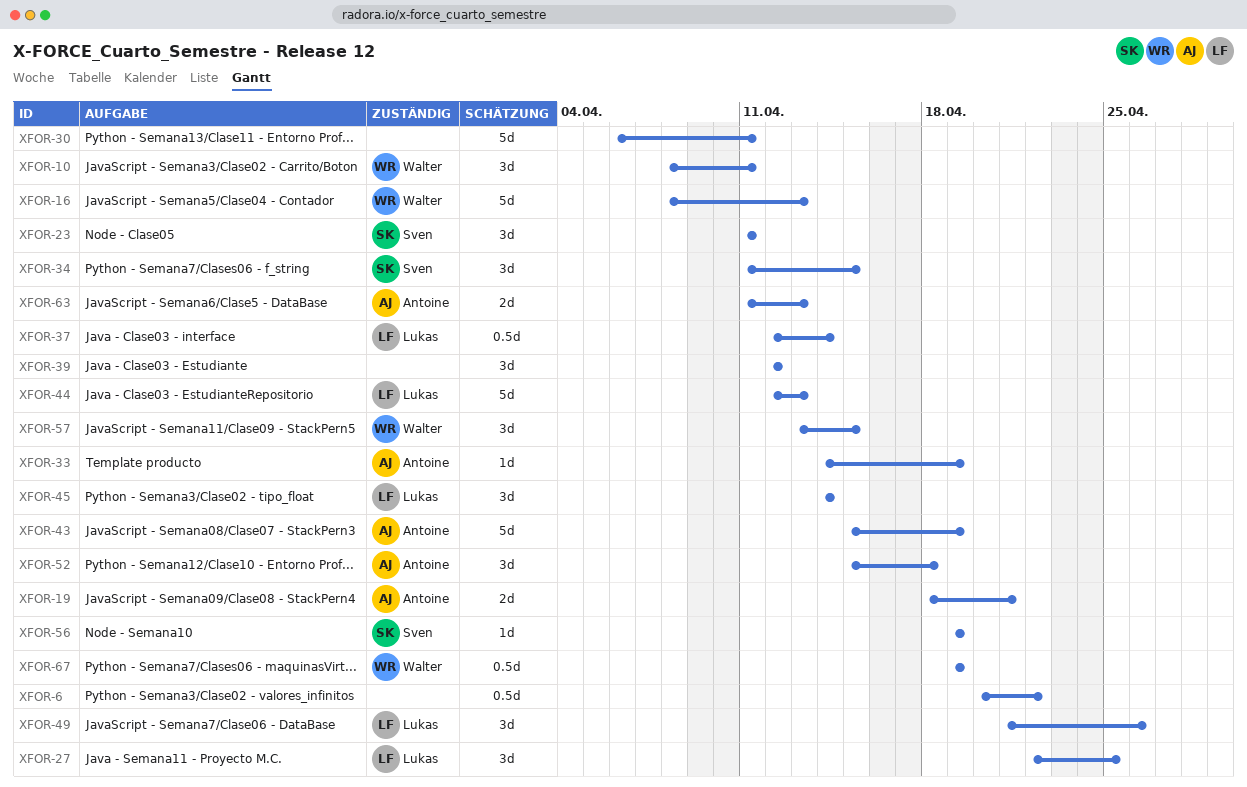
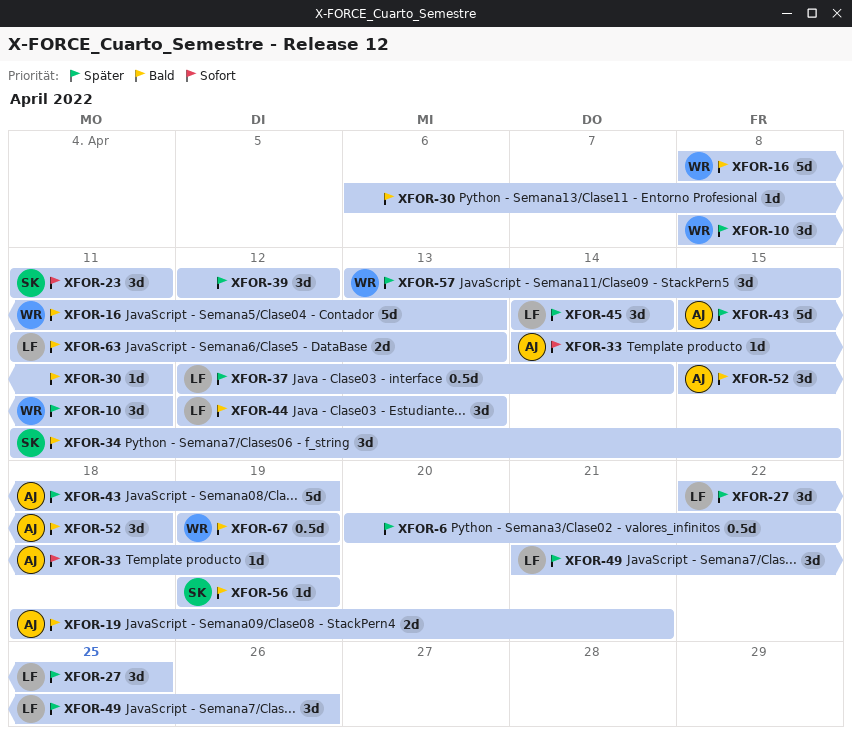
XFOR-30, estimate: 5d -> 1d
XFOR-44, estimate: 5d -> 3d
XFOR-63, owner: Antoine -> Lukas

